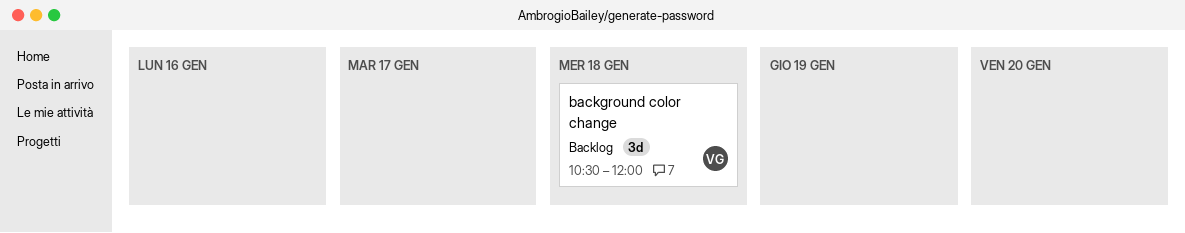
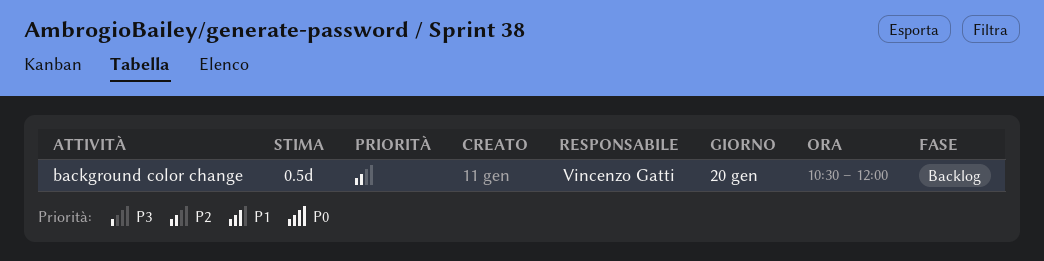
background color change, estimate: 3d -> 0.5d
background color change, day: Jan 18 -> Jan 20

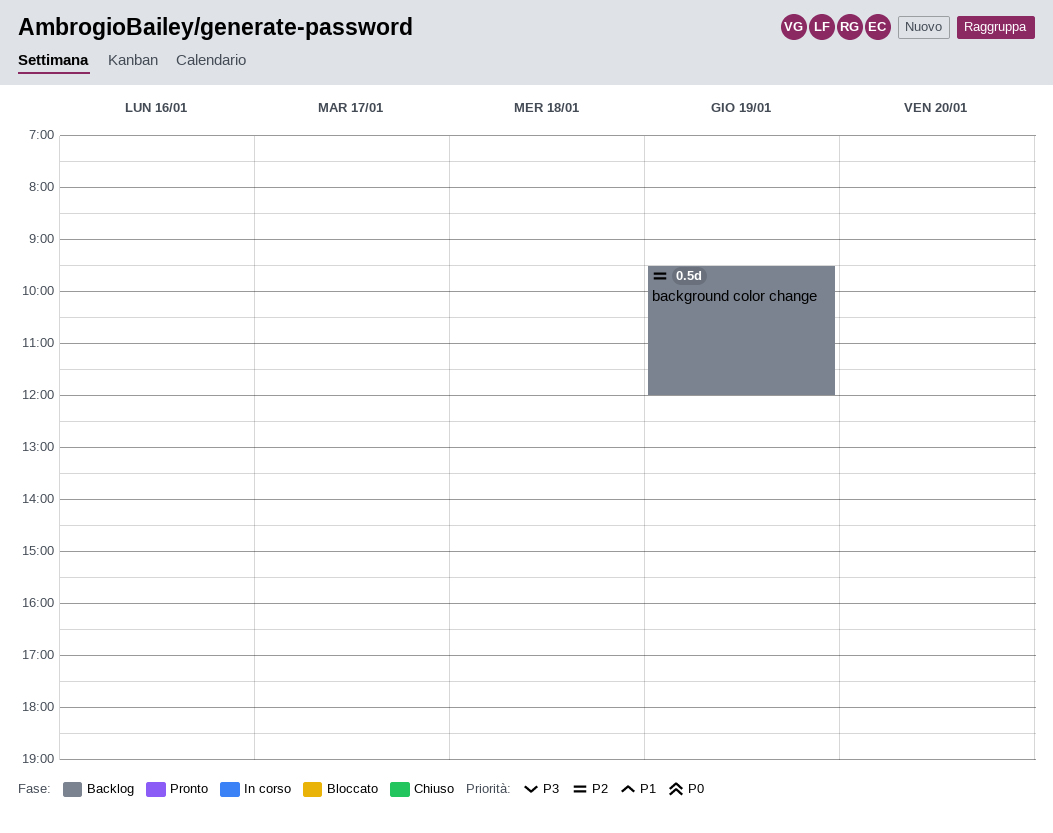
background color change, day: Jan 20 -> Jan 19
background color change, begins: 10:30 -> 09:30

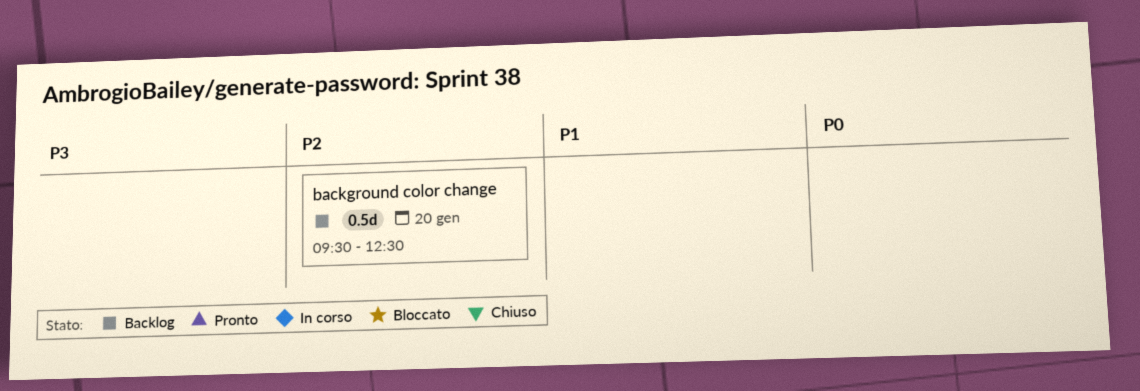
background color change, day: Jan 19 -> Jan 20
background color change, ends: 12:00 -> 12:30

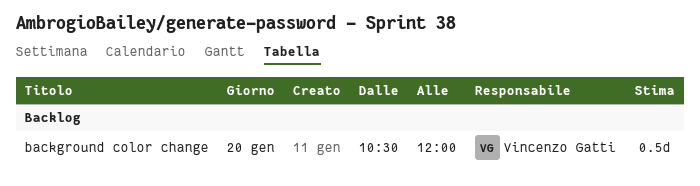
background color change, begins: 09:30 -> 10:30
background color change, ends: 12:30 -> 12:00

